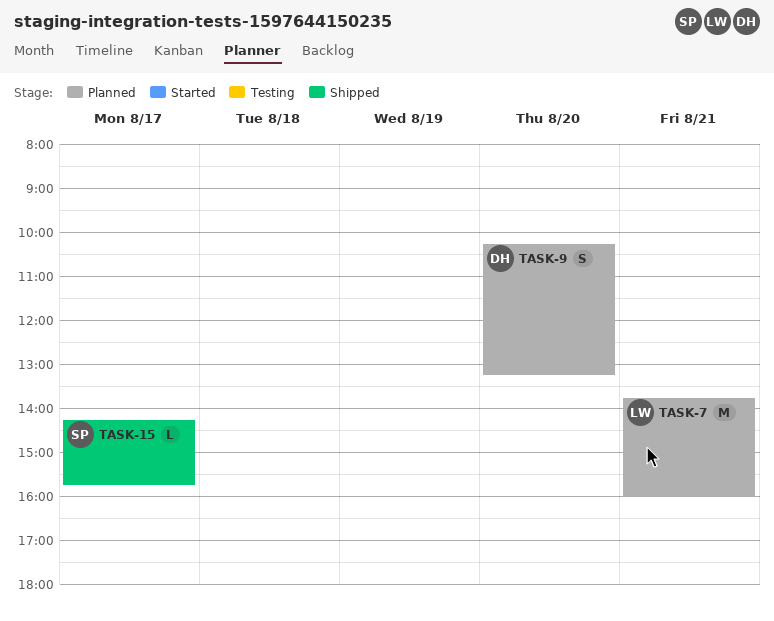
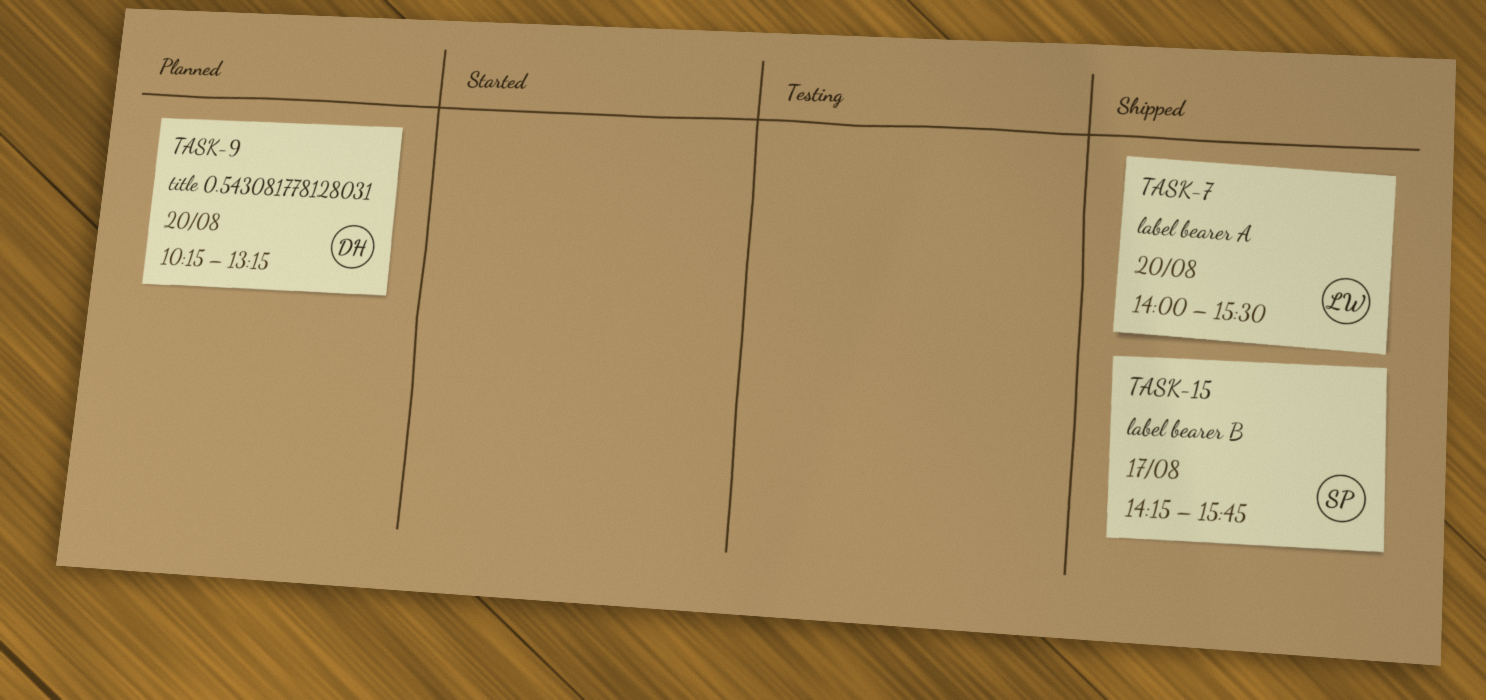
TASK-7, status: Planned -> Shipped
TASK-7, day: Aug 21 -> Aug 20
TASK-7, begins: 13:45 -> 14:00
TASK-7, ends: 16:00 -> 15:30

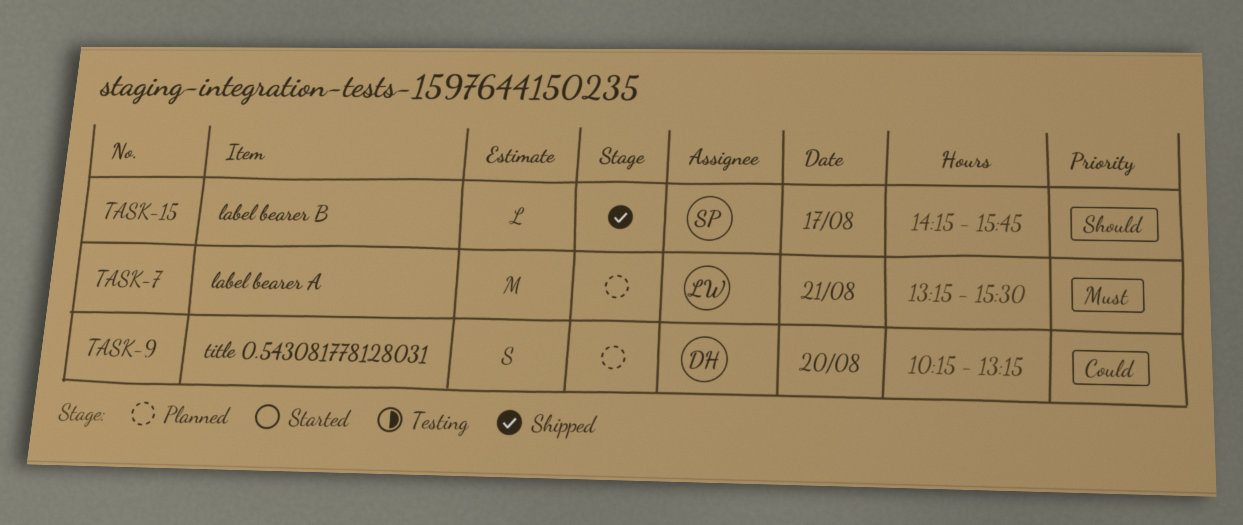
TASK-7, status: Shipped -> Planned
TASK-7, day: Aug 20 -> Aug 21
TASK-7, begins: 14:00 -> 13:15

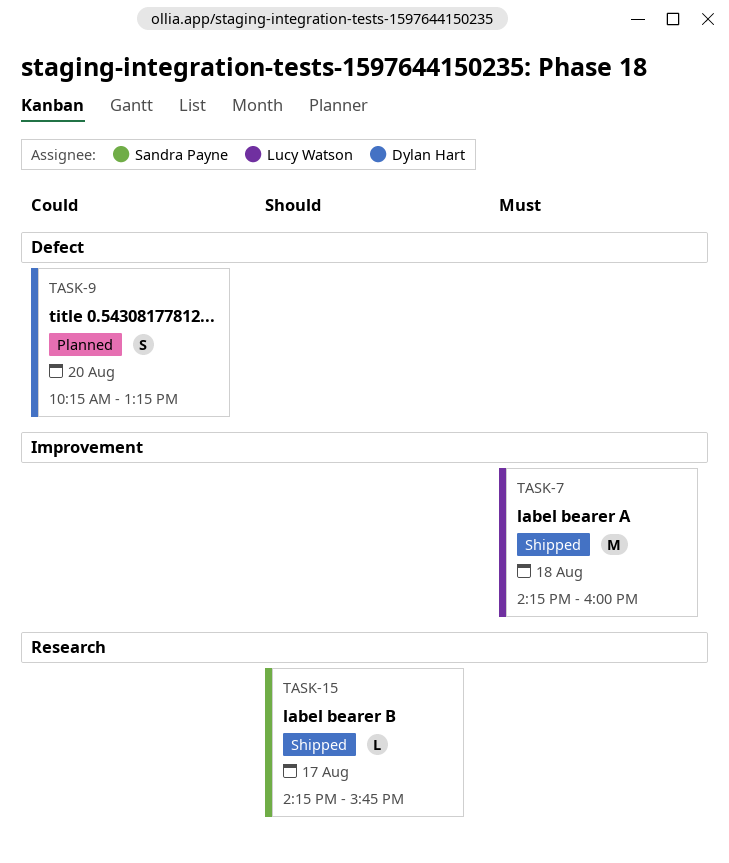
TASK-7, status: Planned -> Shipped
TASK-7, day: Aug 21 -> Aug 18
TASK-7, begins: 13:15 -> 14:15
TASK-7, ends: 15:30 -> 16:00

